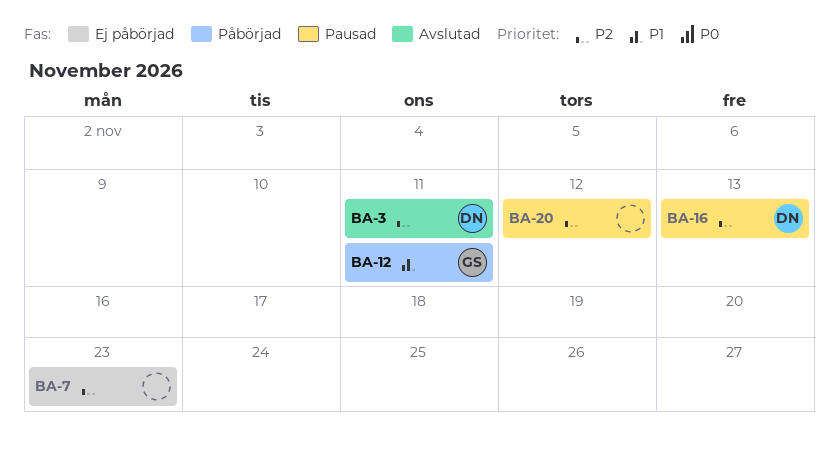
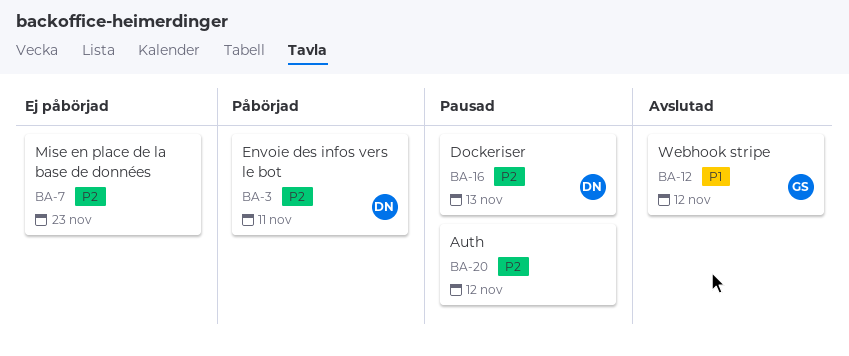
BA-3, status: Avslutad -> Påbörjad
BA-12, status: Påbörjad -> Avslutad
BA-12, due: Nov 11 -> Nov 12

